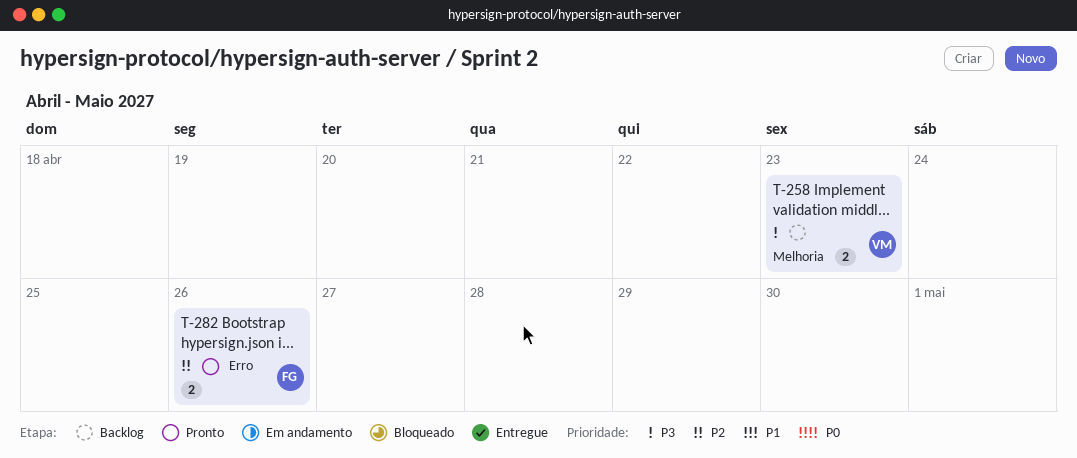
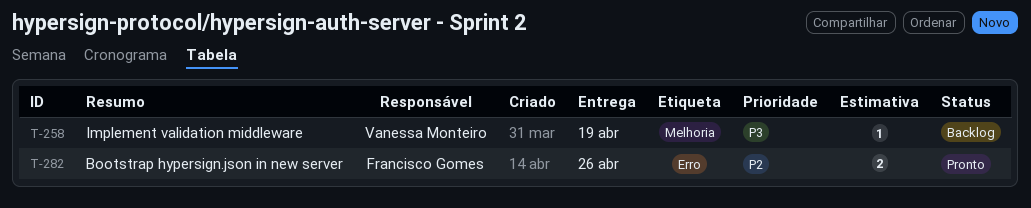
T-258, estimate: 2 -> 1
T-258, due: Apr 23 -> Apr 19

